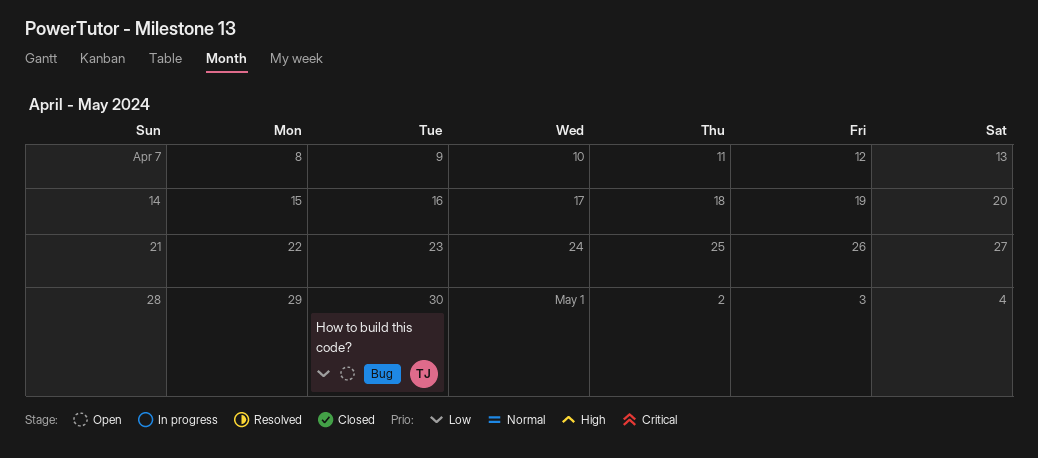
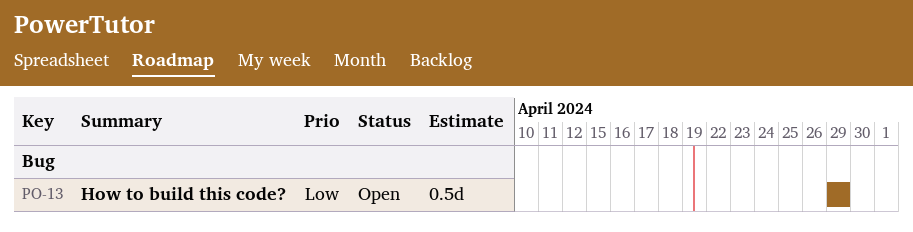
How to build this code?, due: Apr 30 -> Apr 29

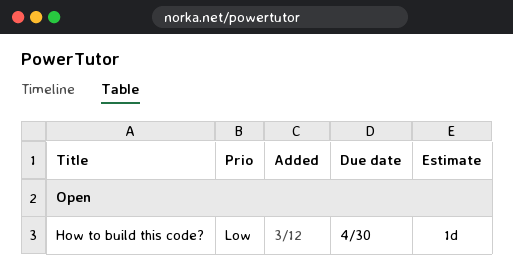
How to build this code?, estimate: 0.5d -> 1d
How to build this code?, due: Apr 29 -> Apr 30

